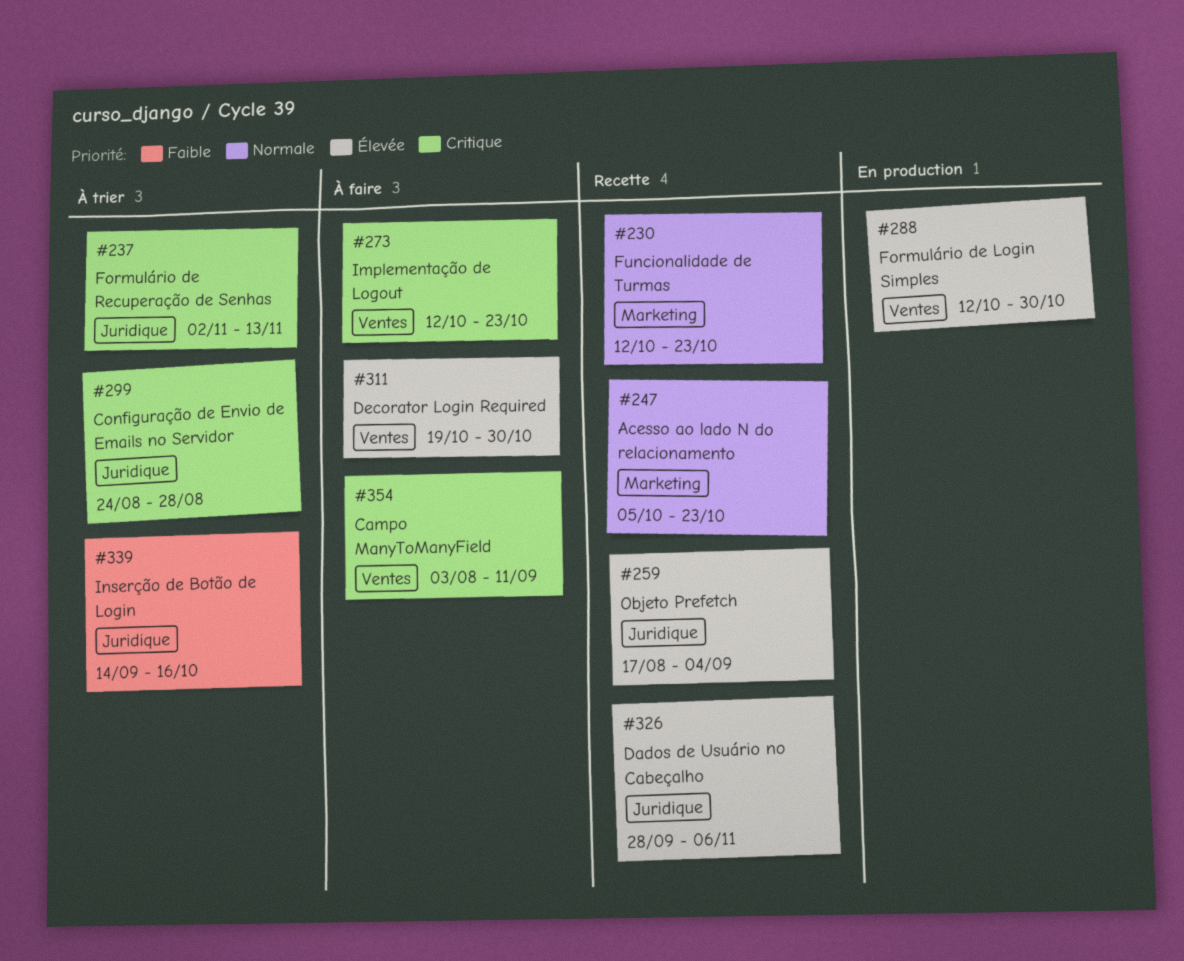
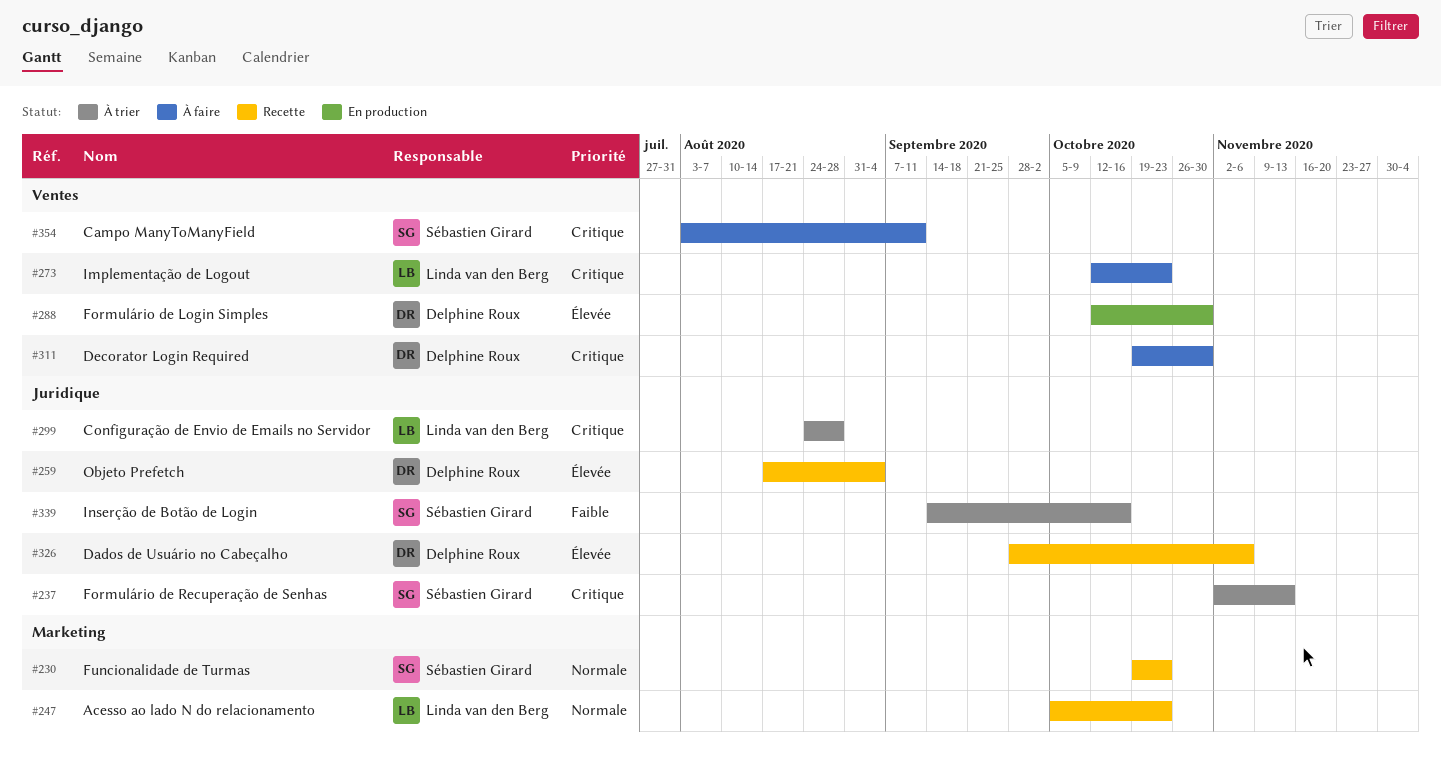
#230, start: Oct 12 -> Oct 19
#311, priority: Élevée -> Critique

